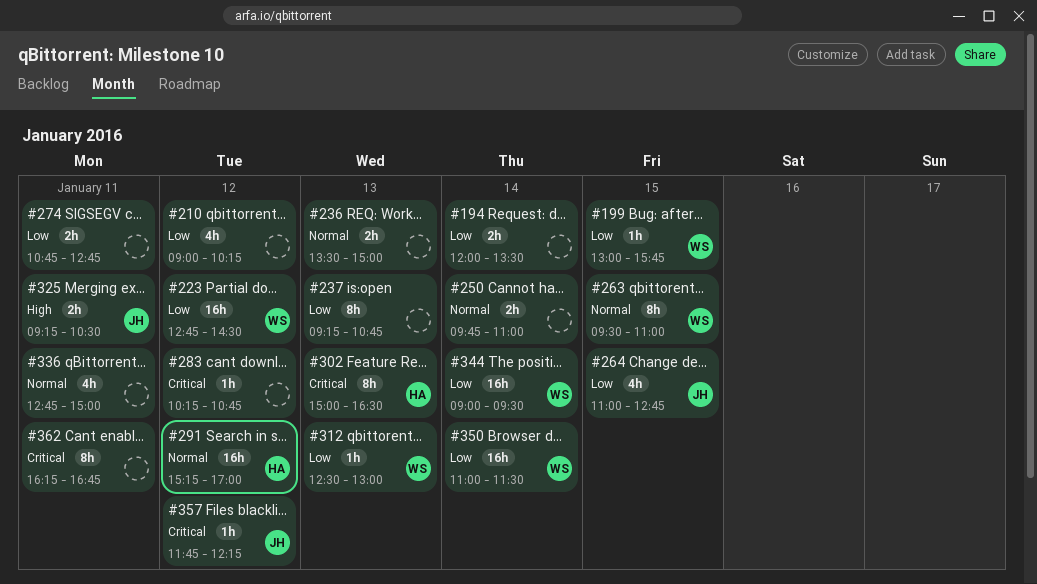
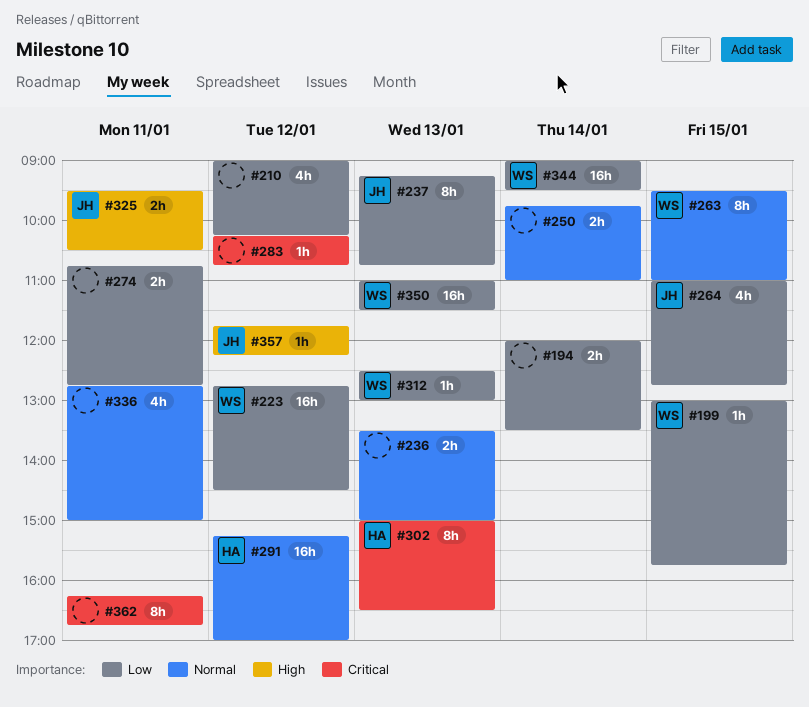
#237, owner: none -> JH
#325, begins: 09:15 -> 09:30
#350, day: Jan 14 -> Jan 13
#357, priority: Critical -> High

